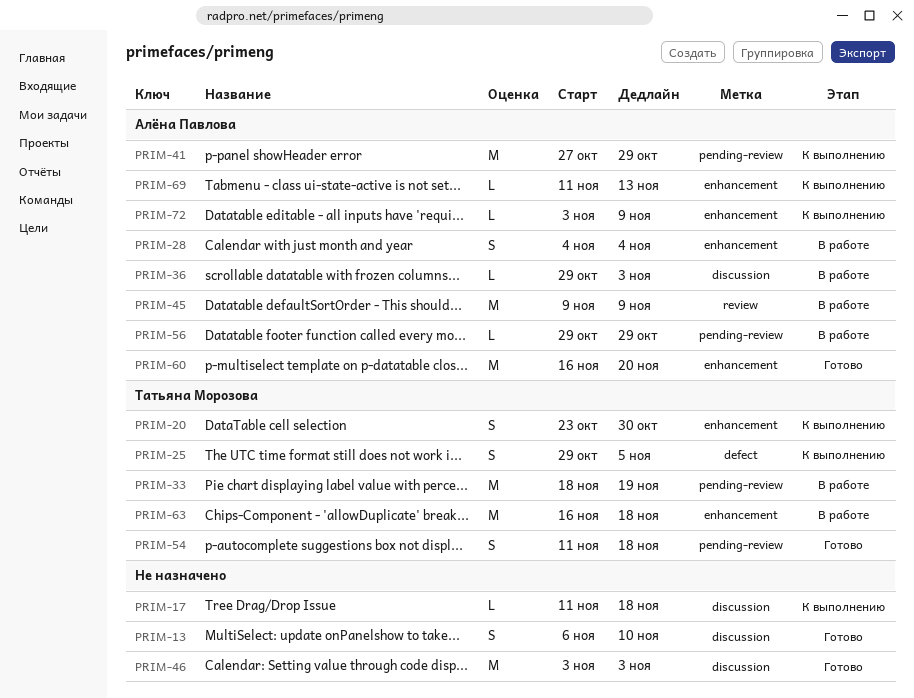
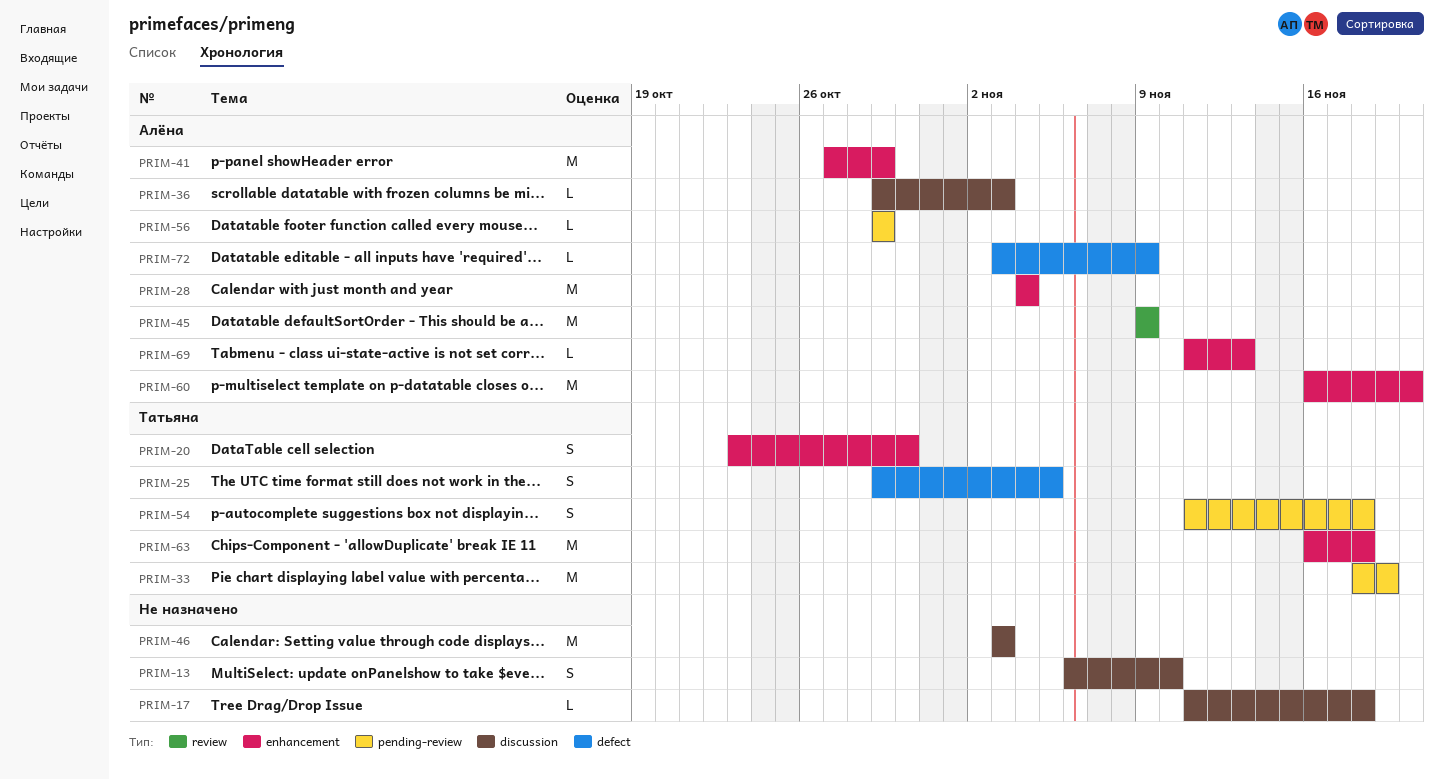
PRIM-28, estimate: S -> M
PRIM-41, label: pending-review -> enhancement
PRIM-72, label: enhancement -> defect

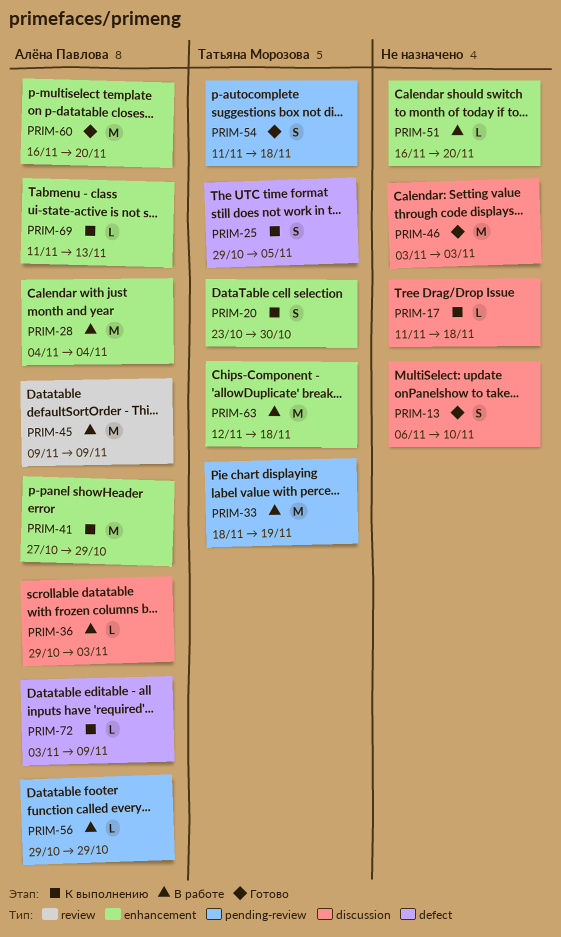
PRIM-51: none -> present
PRIM-63, start: Nov 16 -> Nov 12

